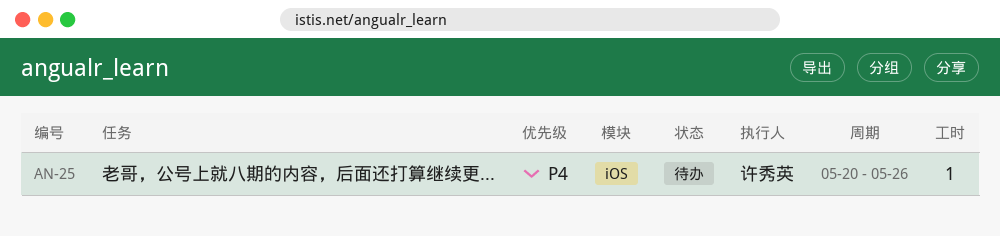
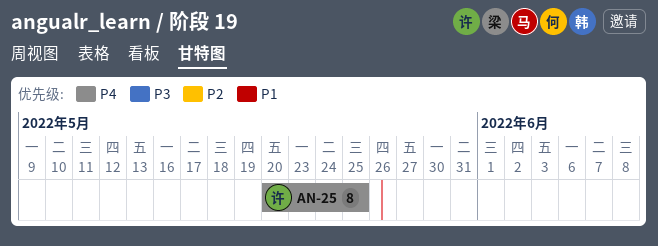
AN-25, estimate: 1 -> 8
AN-25, due: May 26 -> May 25

